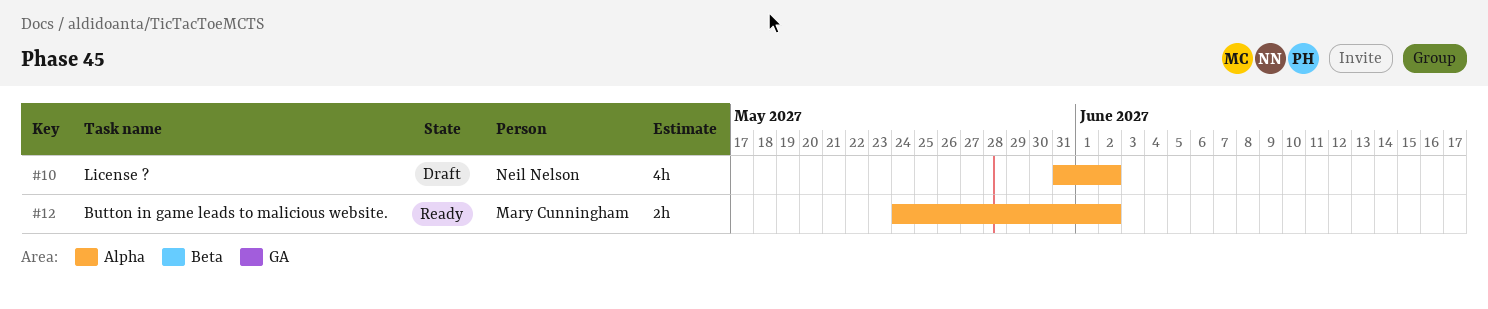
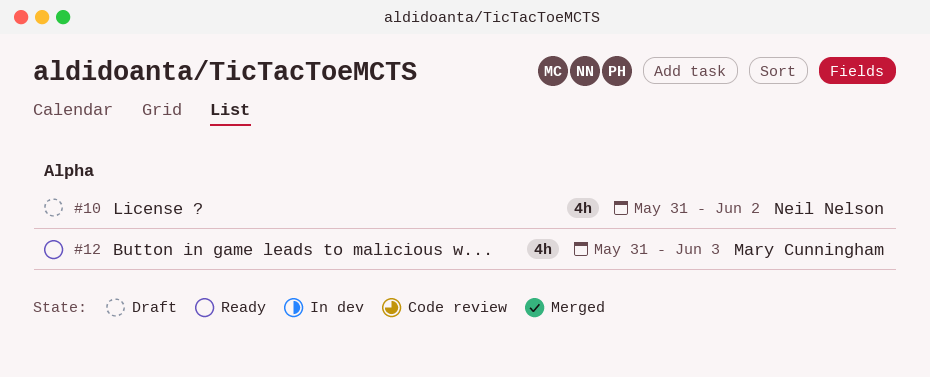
#12, estimate: 2h -> 4h
#12, start: May 24 -> May 31
#12, due: Jun 2 -> Jun 3

